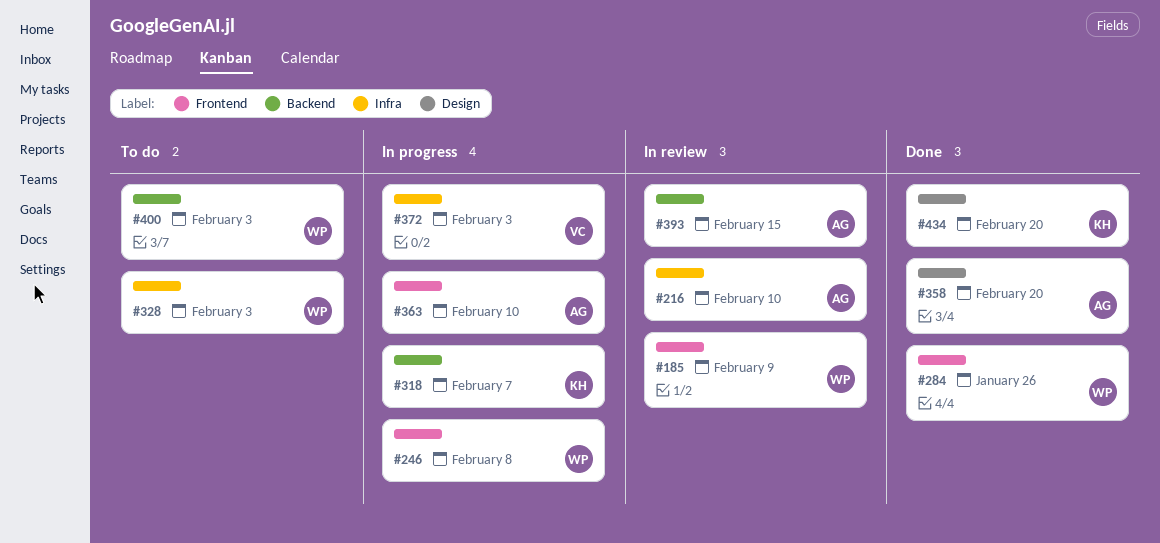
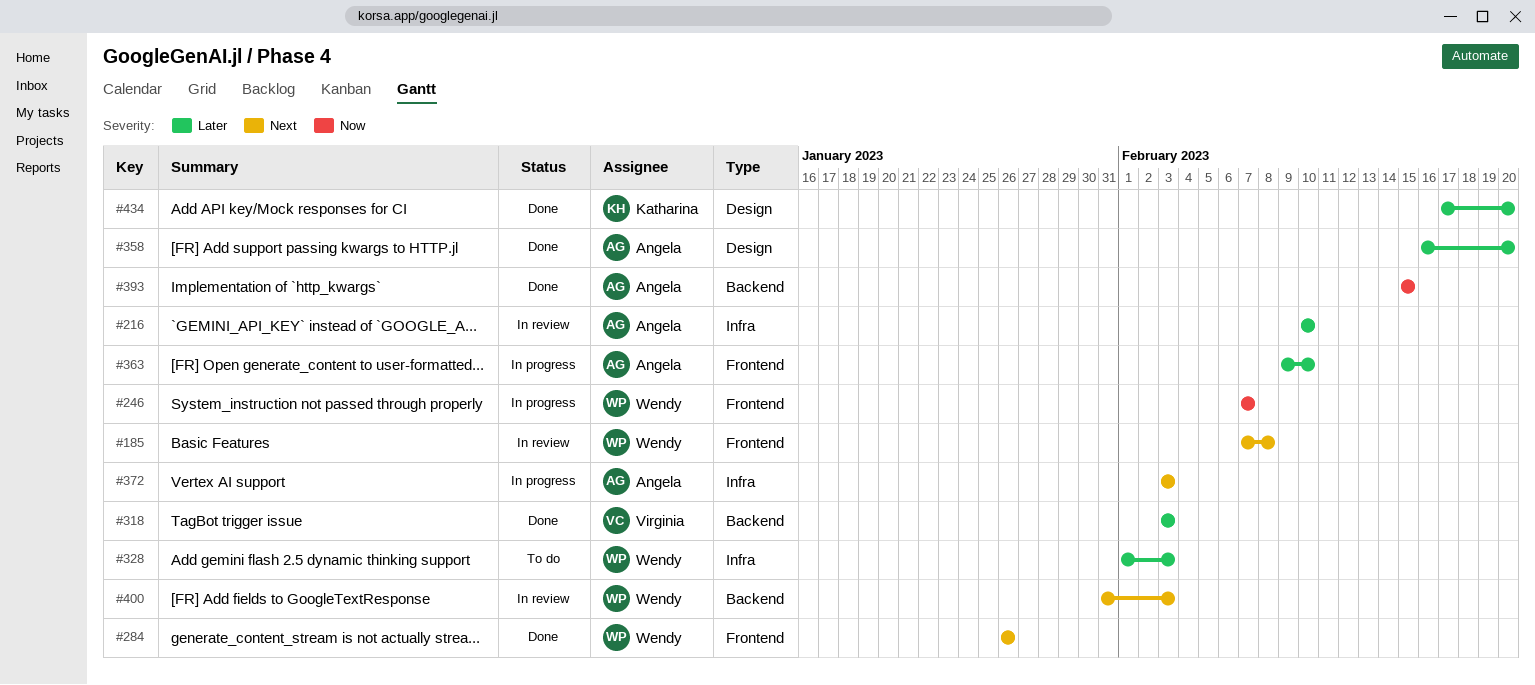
#185, due: Feb 9 -> Feb 8
#246, due: Feb 8 -> Feb 7
#318, status: In progress -> Done
#318, owner: Katharina -> Virginia
#318, due: Feb 7 -> Feb 3
#372, owner: Virginia -> Angela
#393, status: In review -> Done
#400, status: To do -> In review

